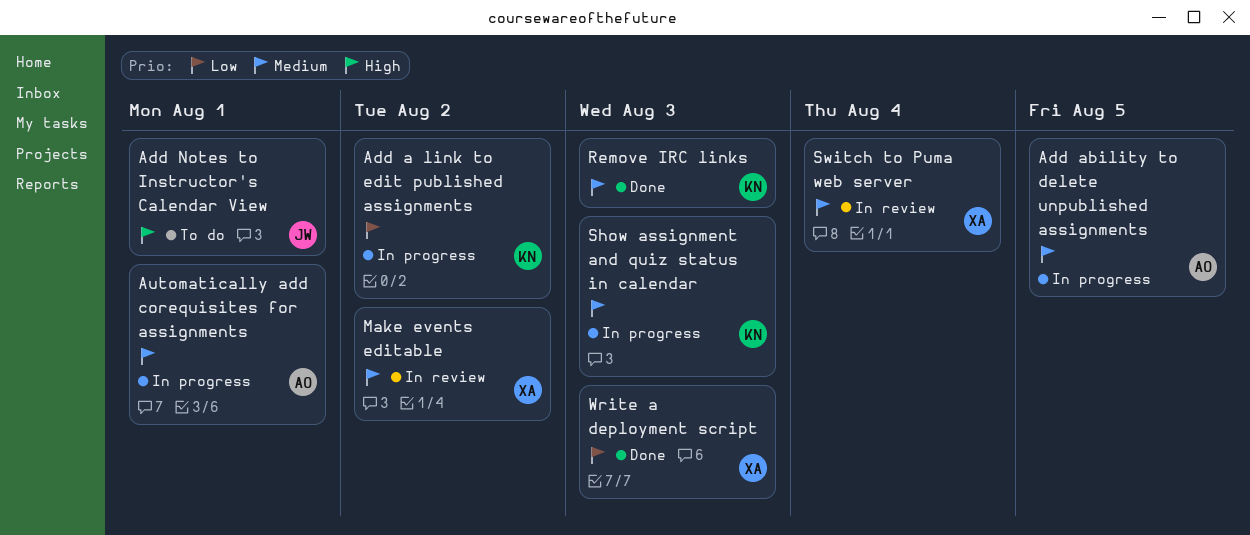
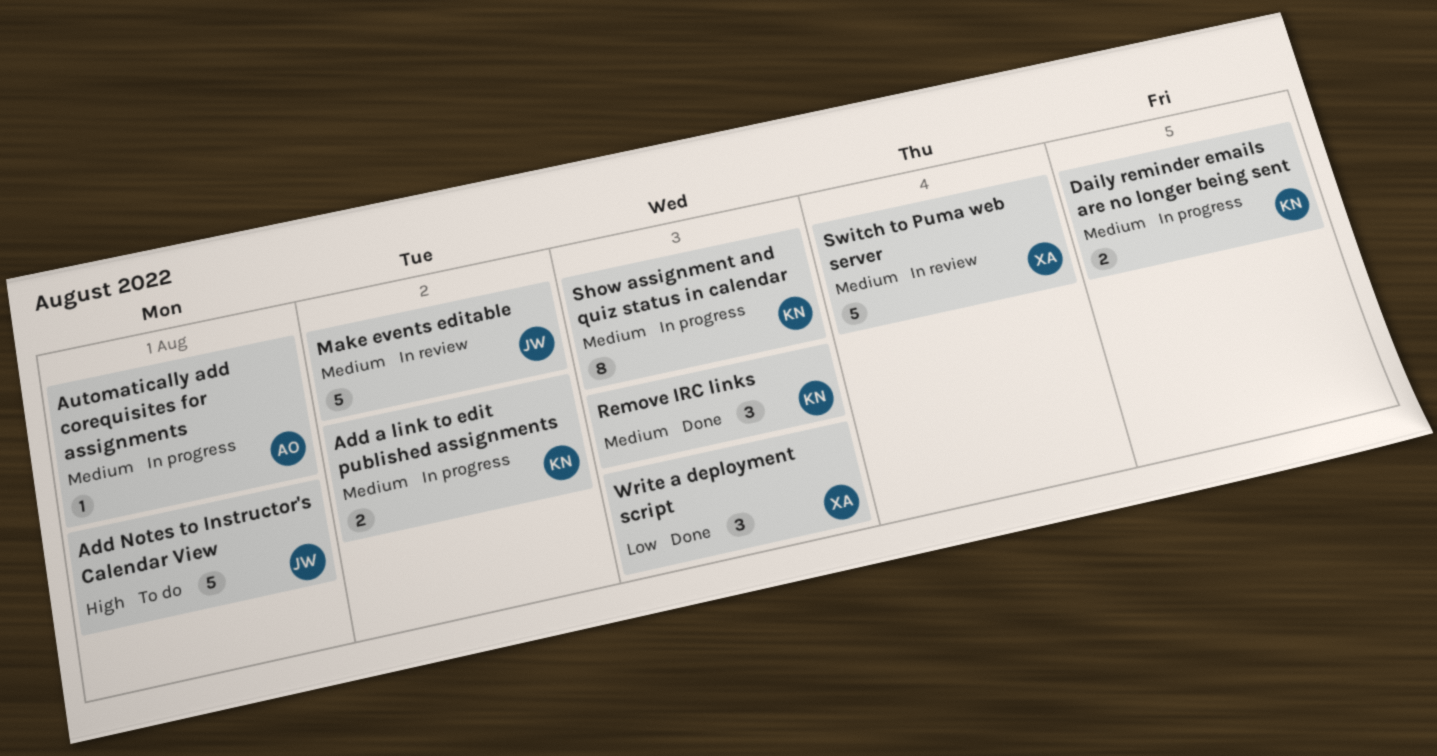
Add a link to edit published assignments, priority: Low -> Medium
Add ability to delete unpublished assignments: present -> none
Daily reminder emails are no longer being sent: none -> present
Make events editable, owner: XA -> JW

